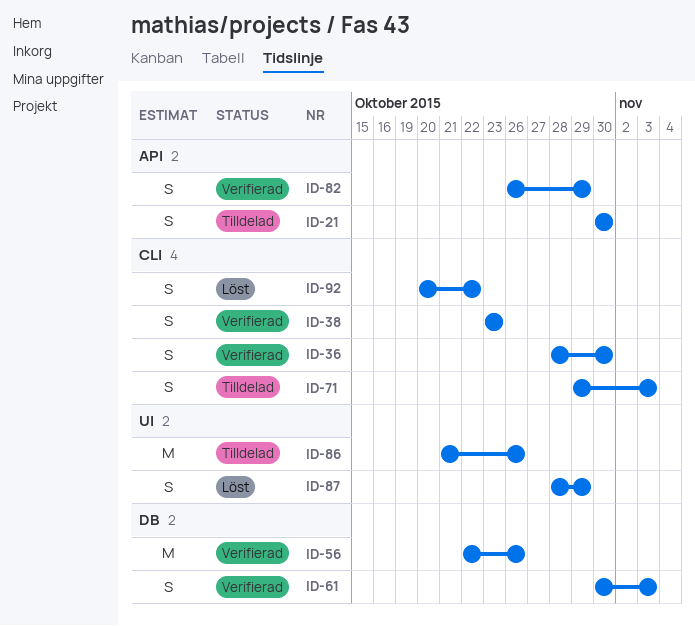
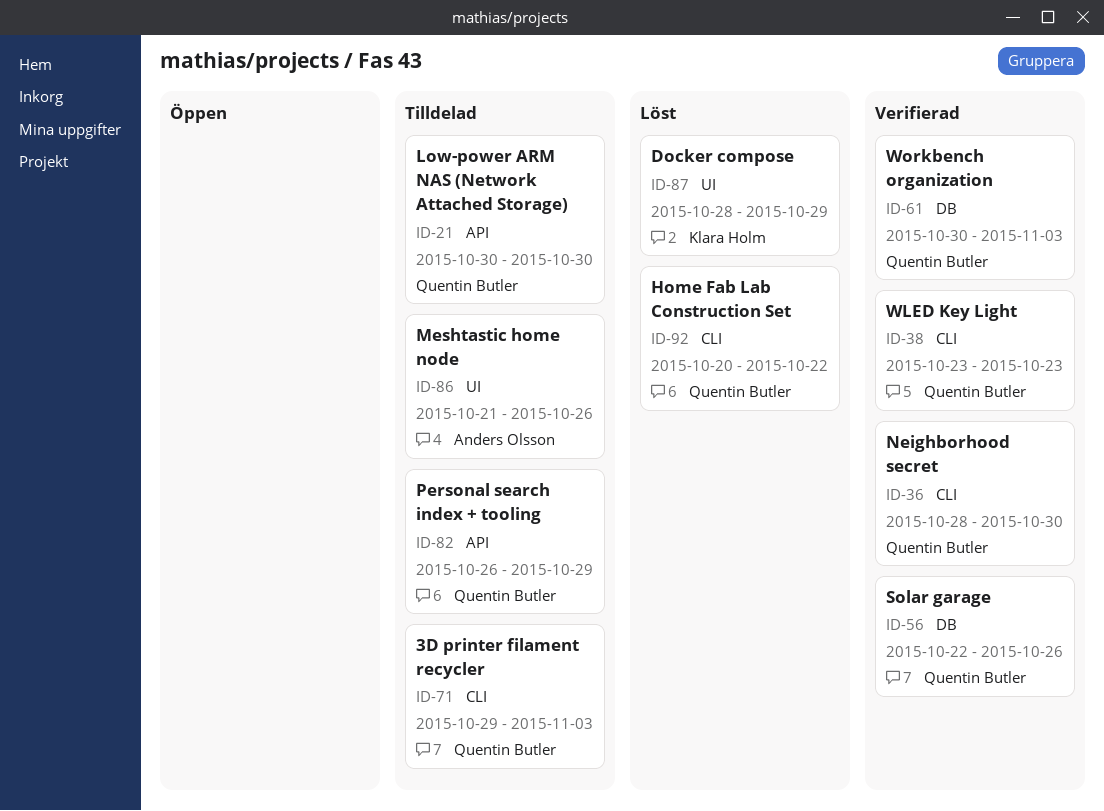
ID-82, status: Verifierad -> Tilldelad

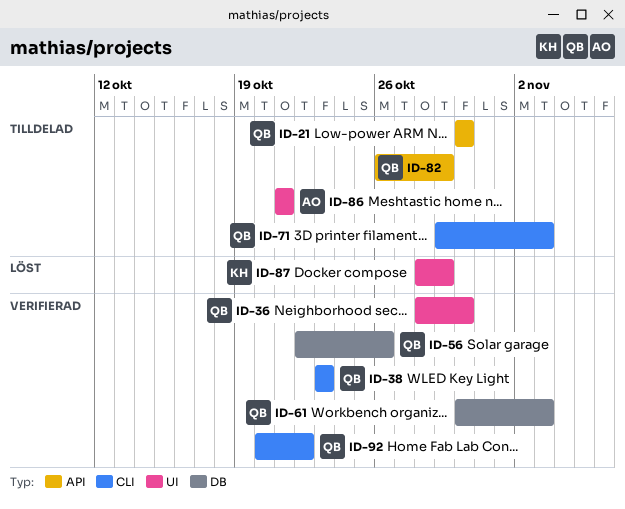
ID-36, label: CLI -> UI
ID-86, due: Oct 26 -> Oct 21
ID-92, status: Löst -> Verifierad

